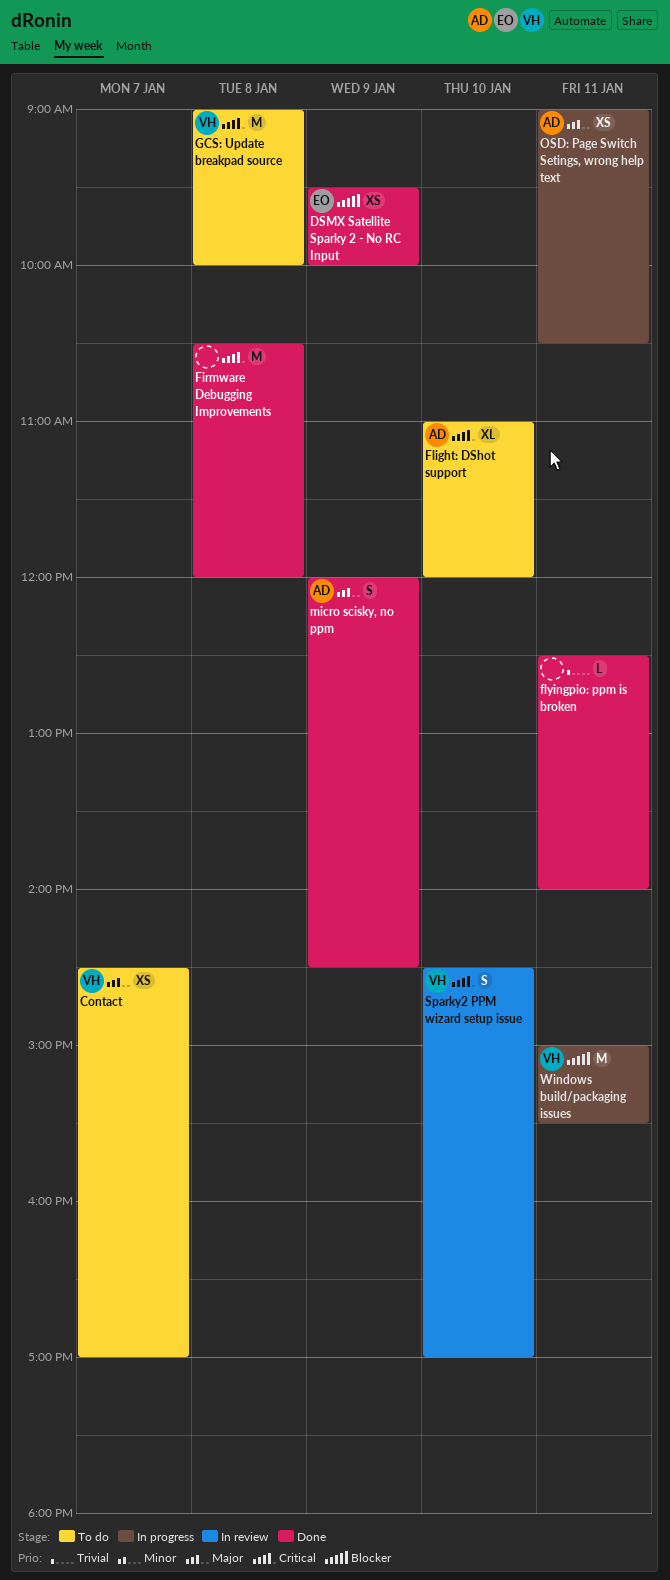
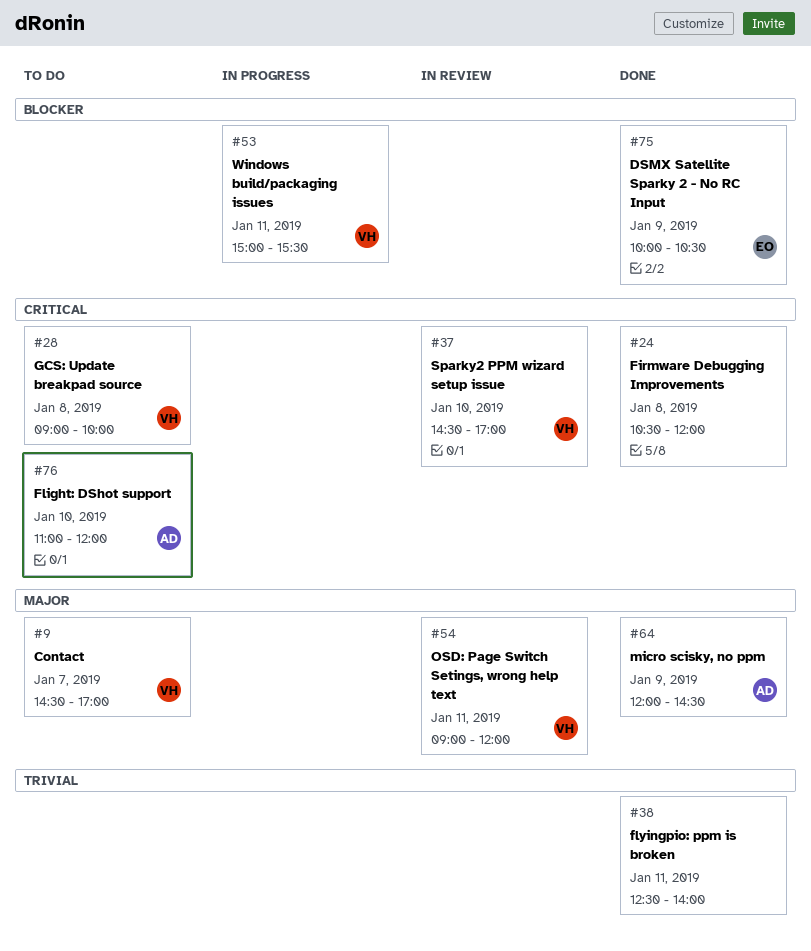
DSMX Satellite Sparky 2 - No RC Input, begins: 09:30 -> 10:00
DSMX Satellite Sparky 2 - No RC Input, ends: 10:00 -> 10:30
OSD: Page Switch Setings, wrong help text, status: In progress -> In review
OSD: Page Switch Setings, wrong help text, owner: AD -> VH
OSD: Page Switch Setings, wrong help text, ends: 10:30 -> 12:00

